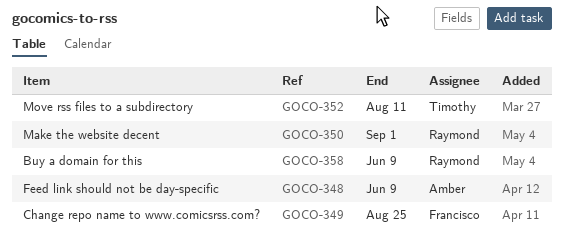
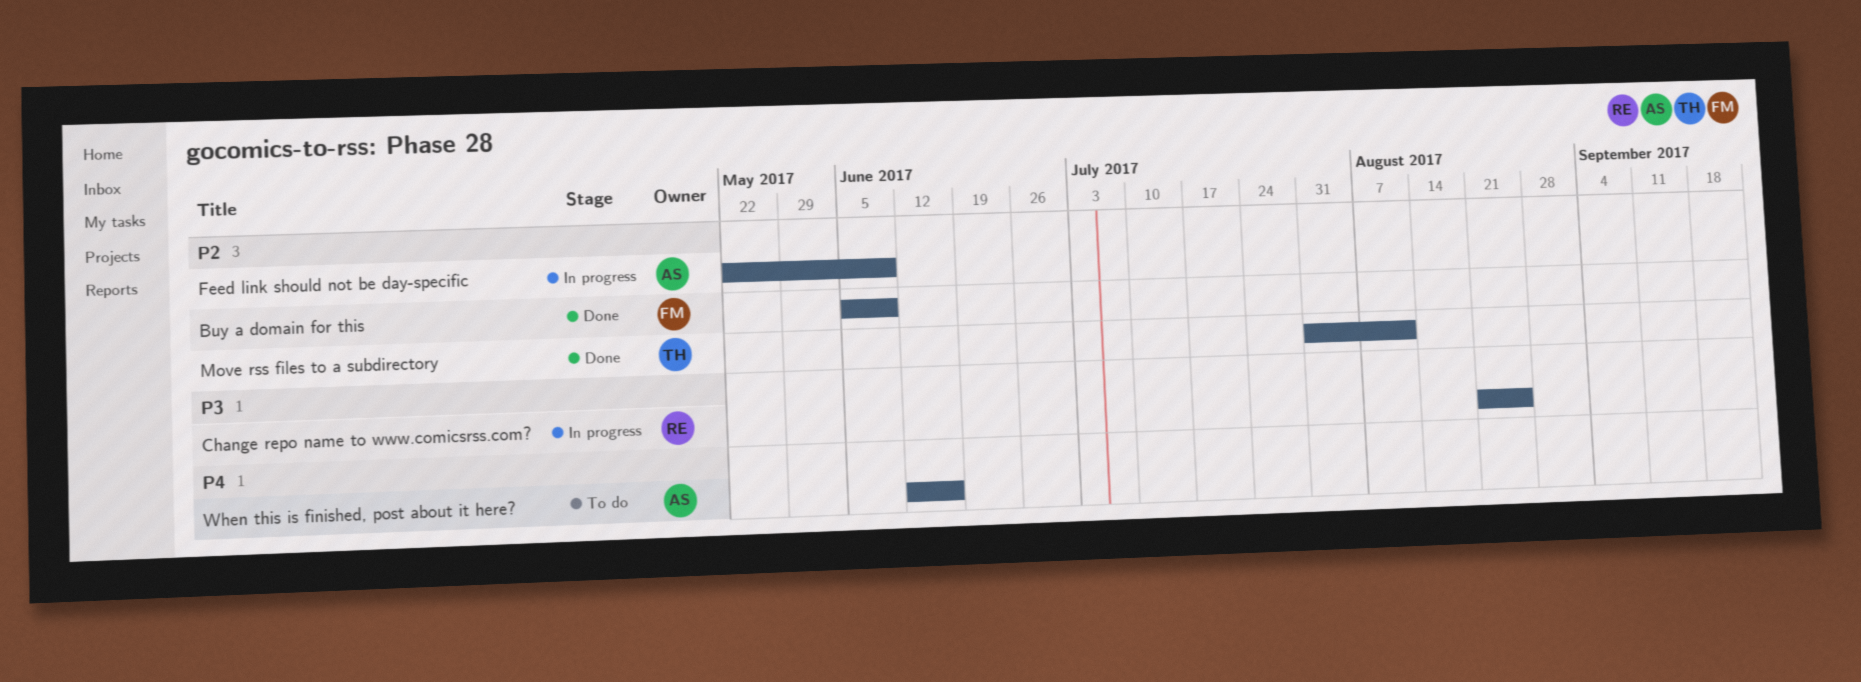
Buy a domain for this, owner: Raymond -> Francisco
Change repo name to www.comicsrss.com?, owner: Francisco -> Raymond
Make the website decent: present -> none
When this is finished, post about it here?: none -> present

